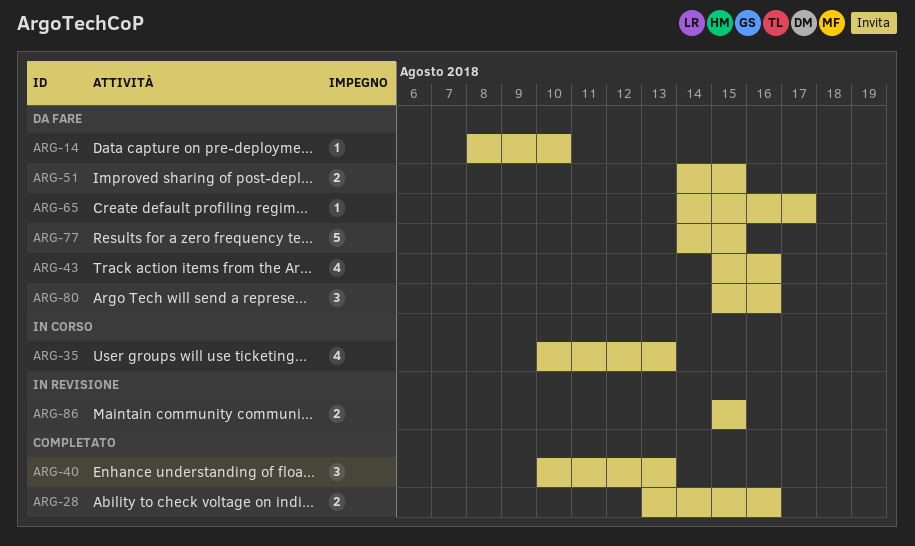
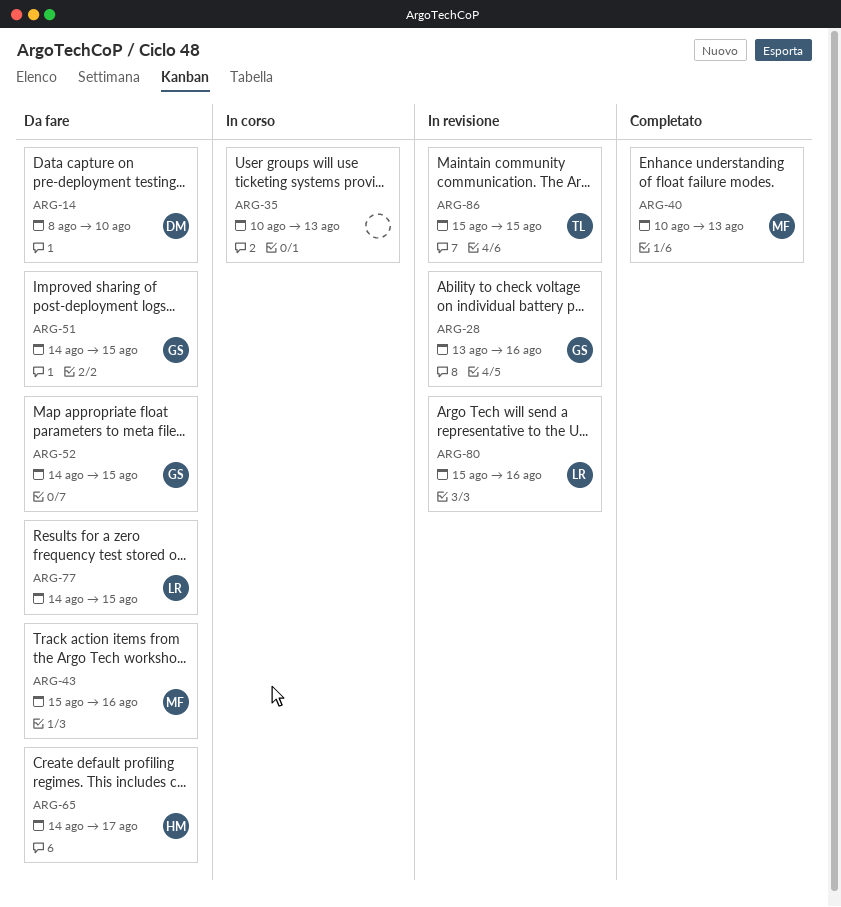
ARG-28, status: Completato -> In revisione
ARG-52: none -> present
ARG-80, status: Da fare -> In revisione

